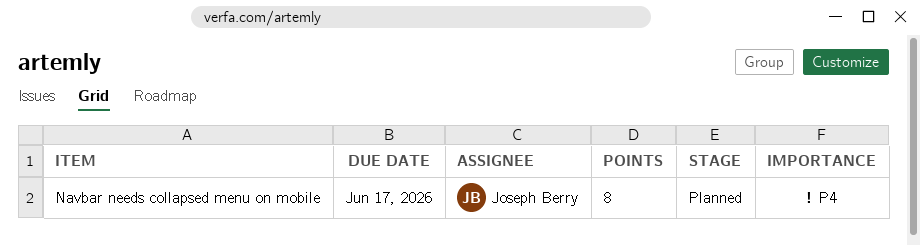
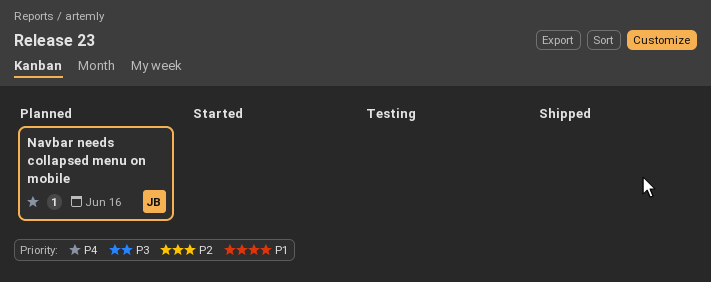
Navbar needs collapsed menu on mobile, estimate: 8 -> 1
Navbar needs collapsed menu on mobile, due: Jun 17 -> Jun 16

